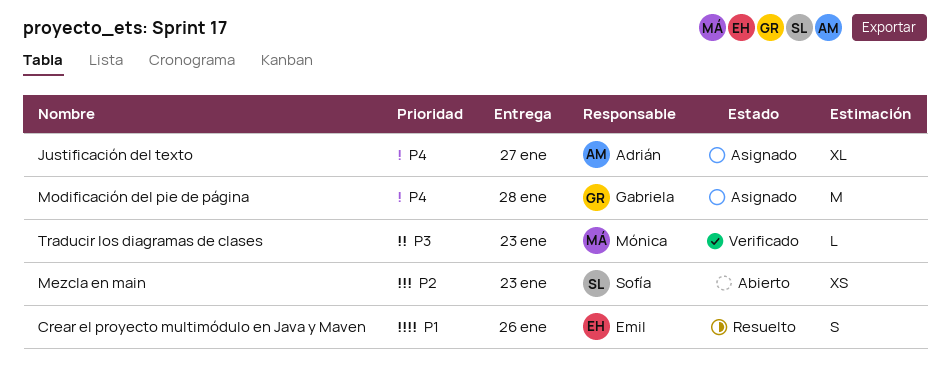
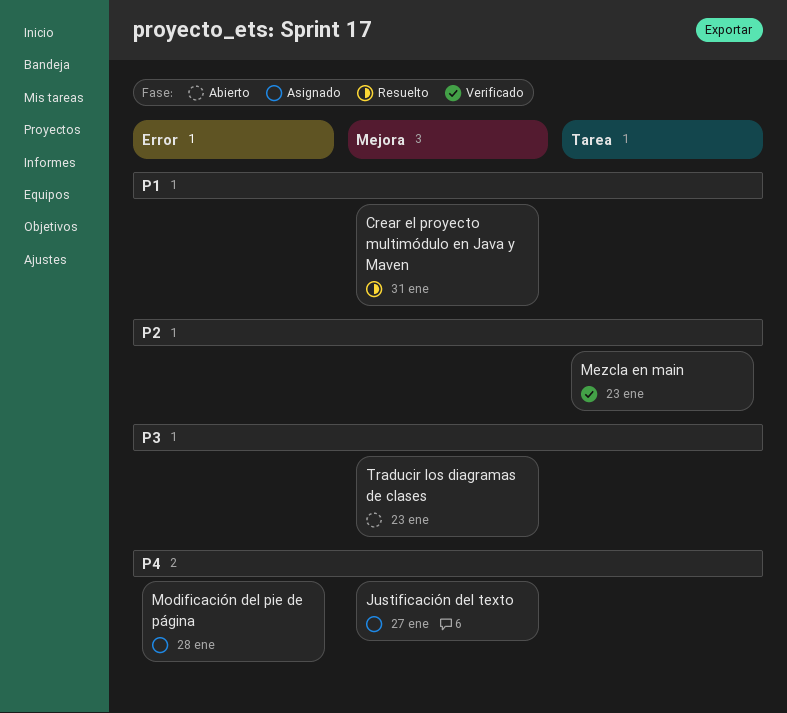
Crear el proyecto multimódulo en Java y Maven, due: Jan 26 -> Jan 31
Mezcla en main, status: Abierto -> Verificado
Traducir los diagramas de clases, status: Verificado -> Abierto

